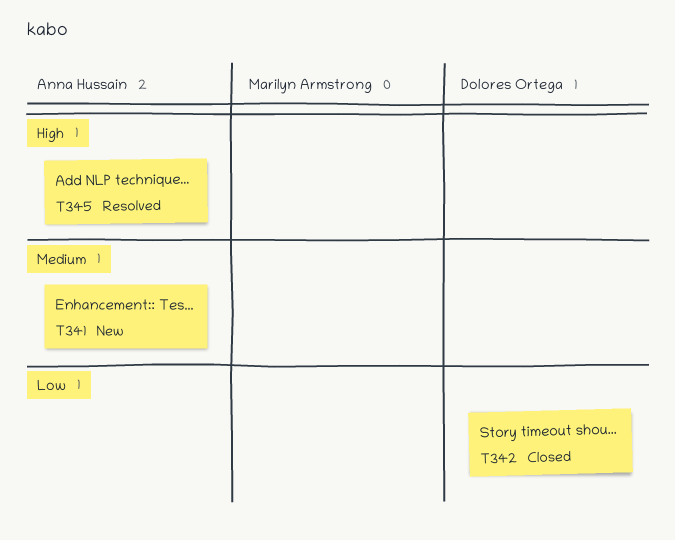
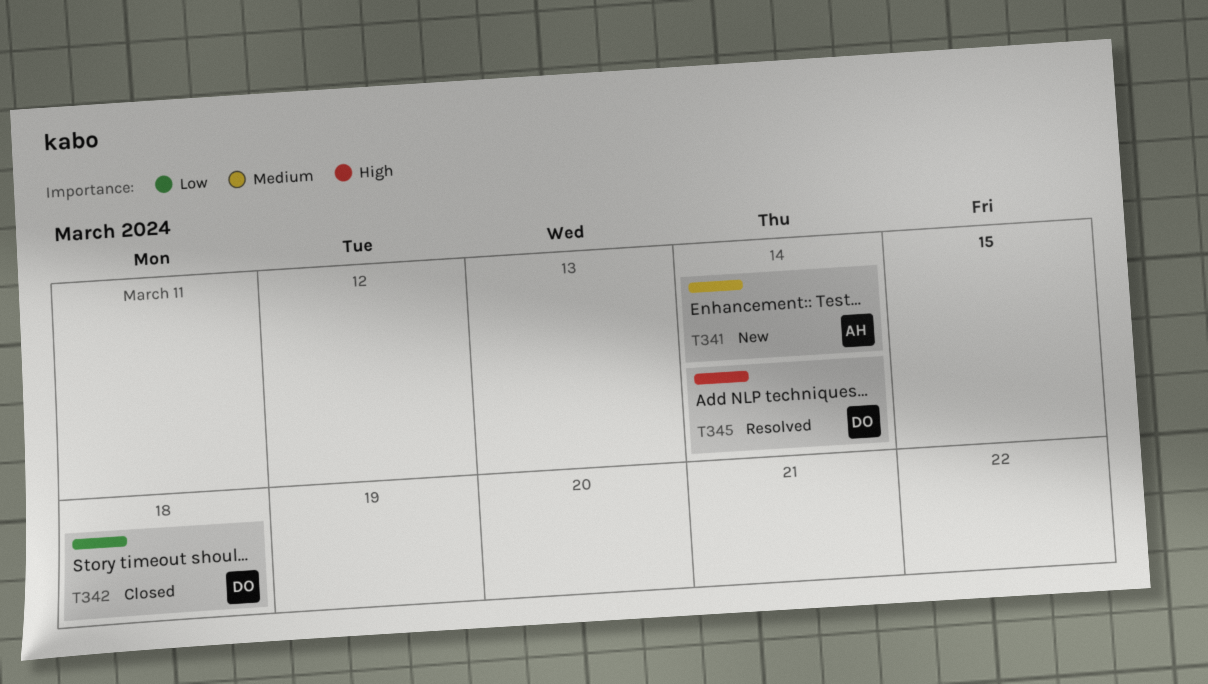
T345, owner: Anna Hussain -> Dolores Ortega

